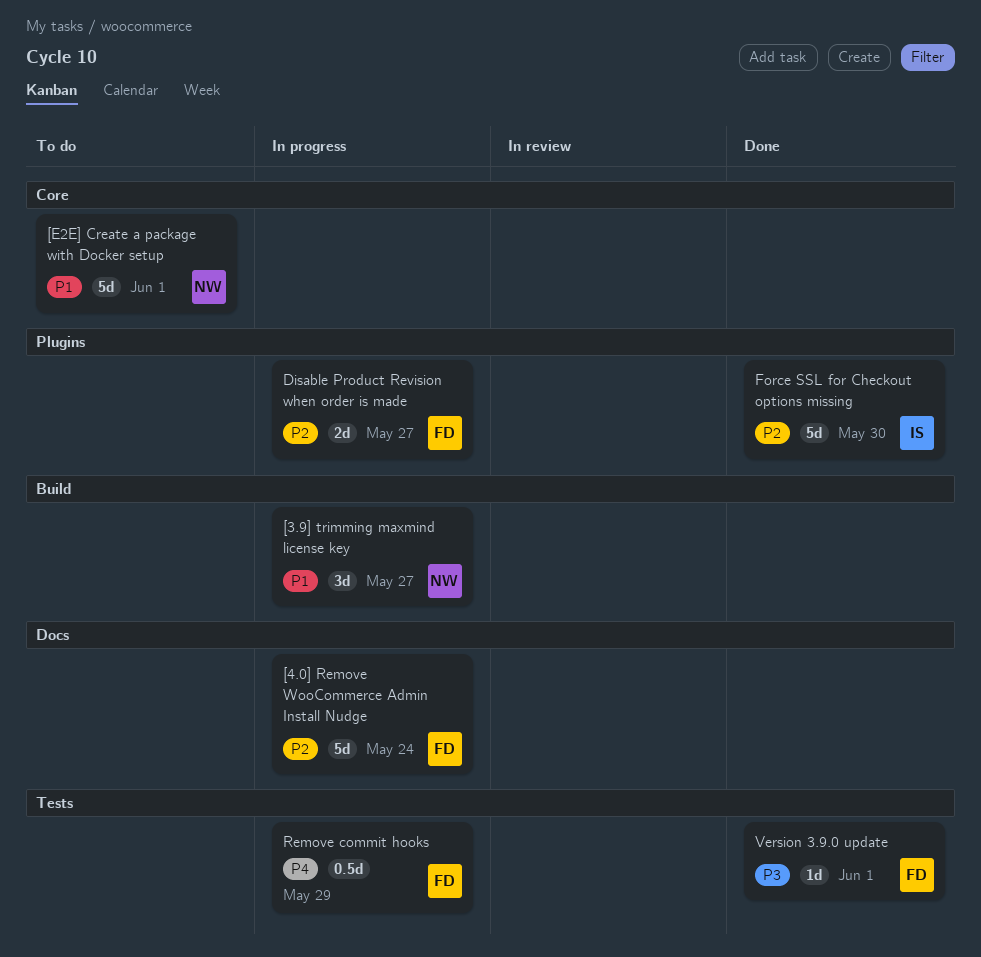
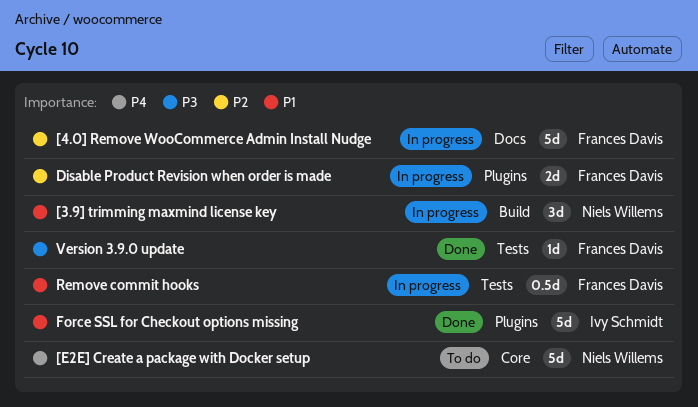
[E2E] Create a package with Docker setup, priority: P1 -> P4
Force SSL for Checkout options missing, priority: P2 -> P1
Remove commit hooks, priority: P4 -> P1

